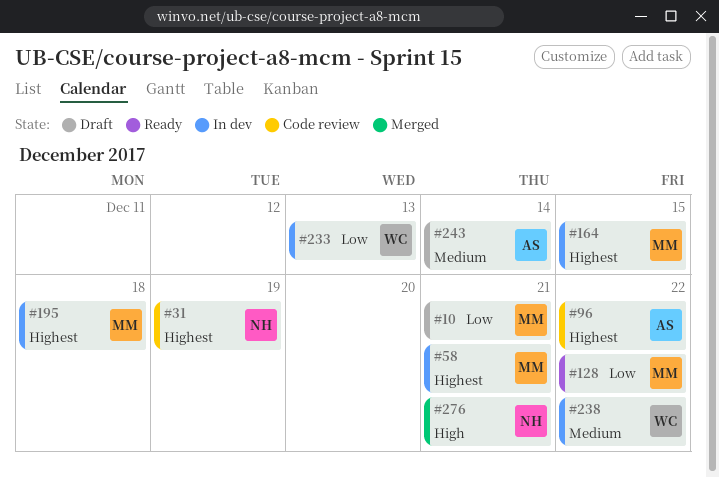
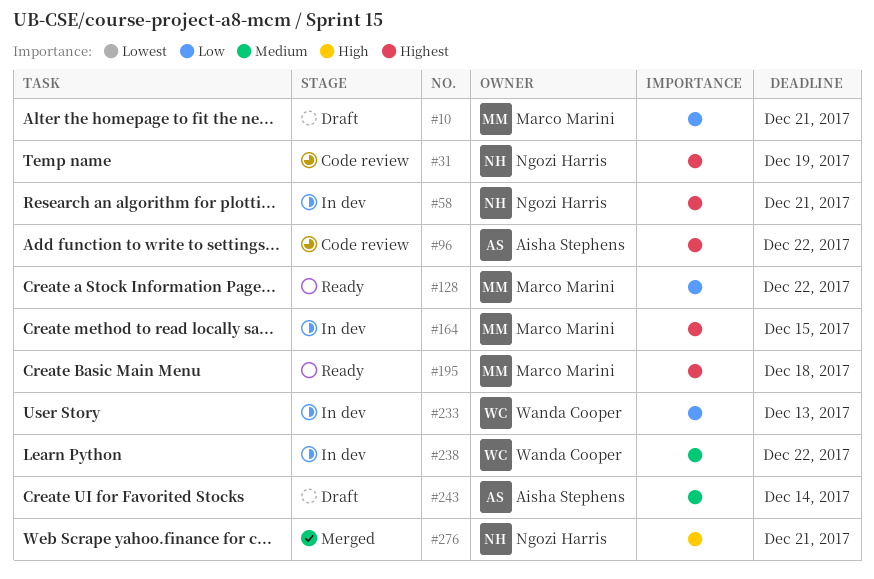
#58, owner: Marco Marini -> Ngozi Harris
#195, status: In dev -> Ready

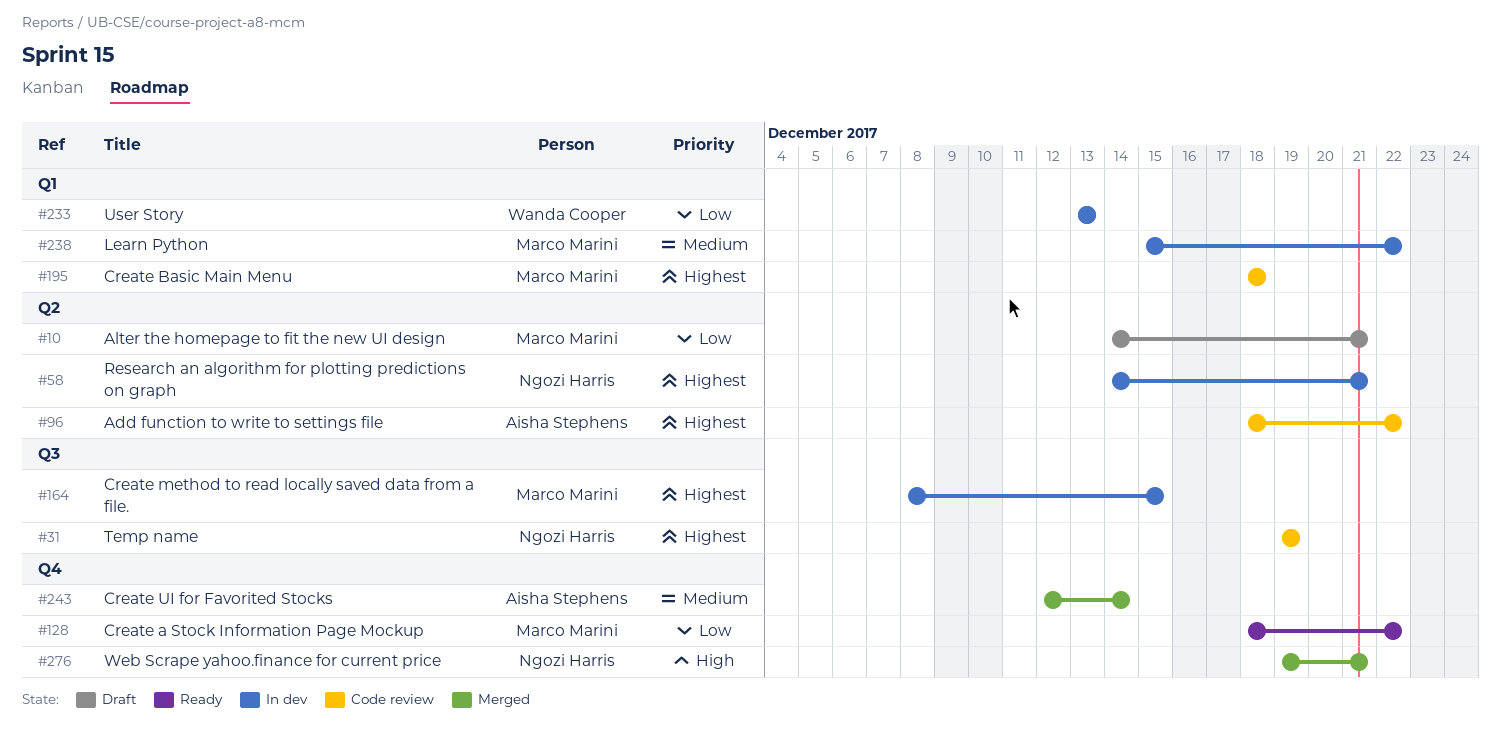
#195, status: Ready -> Code review
#238, owner: Wanda Cooper -> Marco Marini
#243, status: Draft -> Merged

